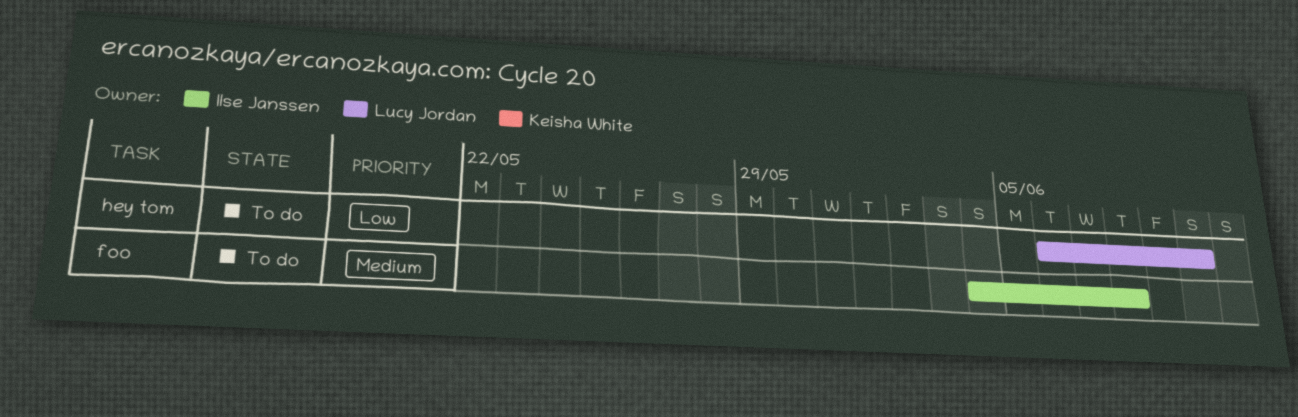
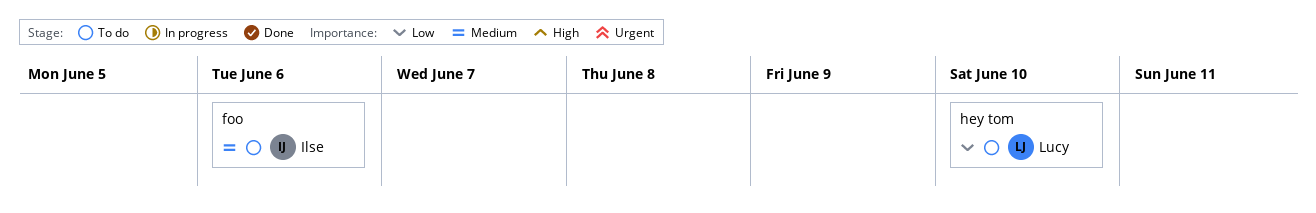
foo, due: Jun 8 -> Jun 6

